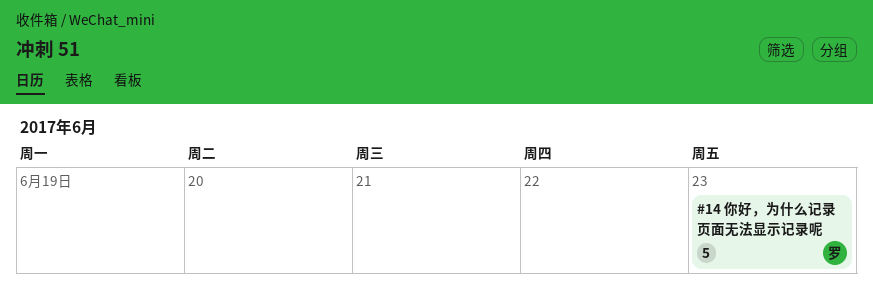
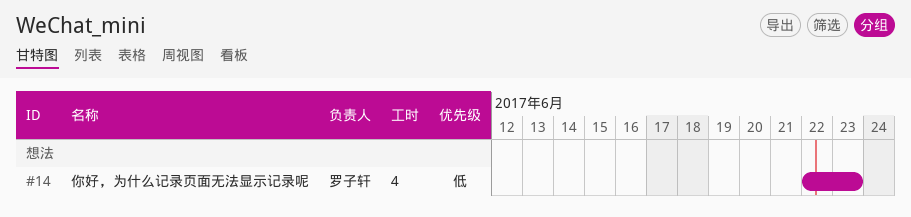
#14, estimate: 5 -> 4

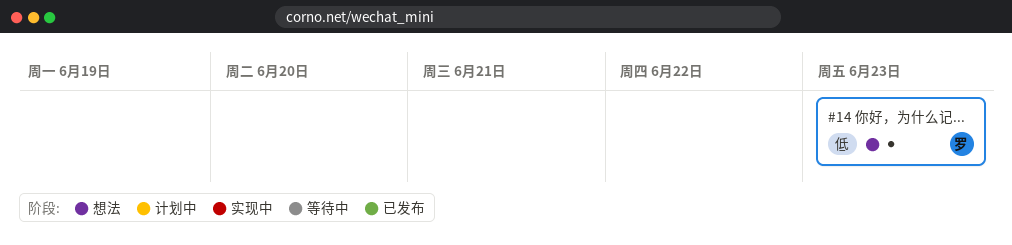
#14, estimate: 4 -> 1

